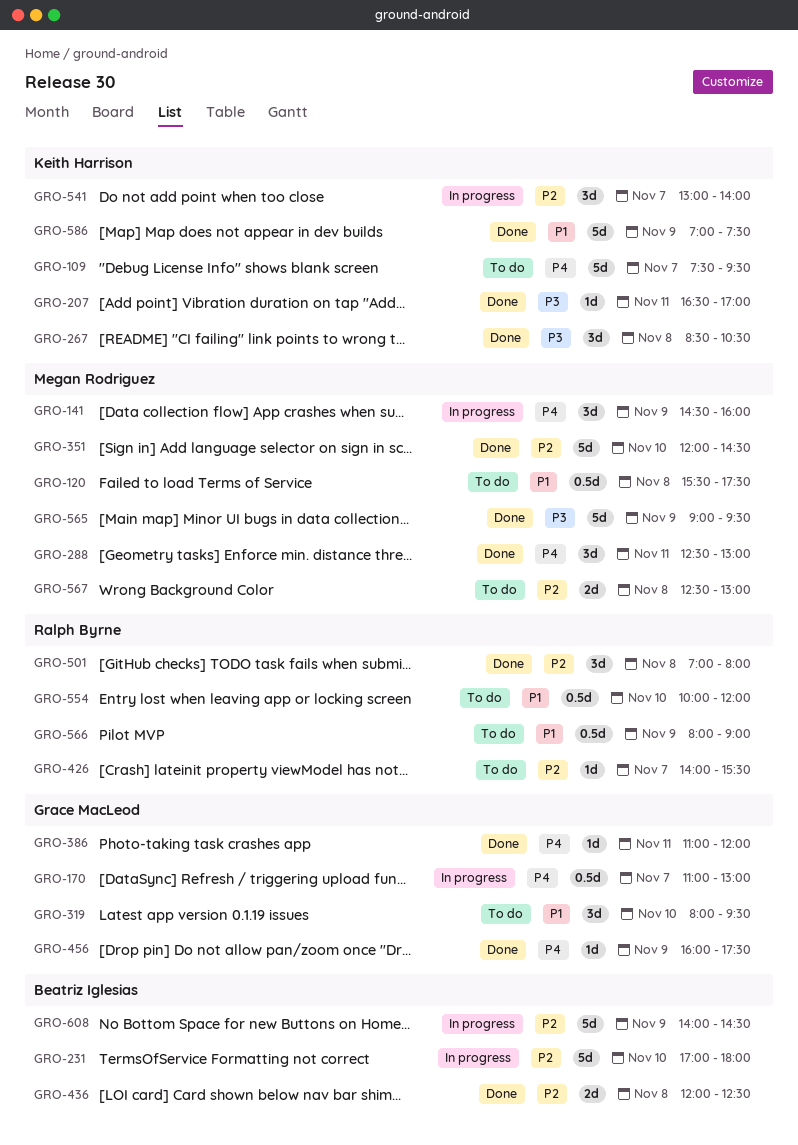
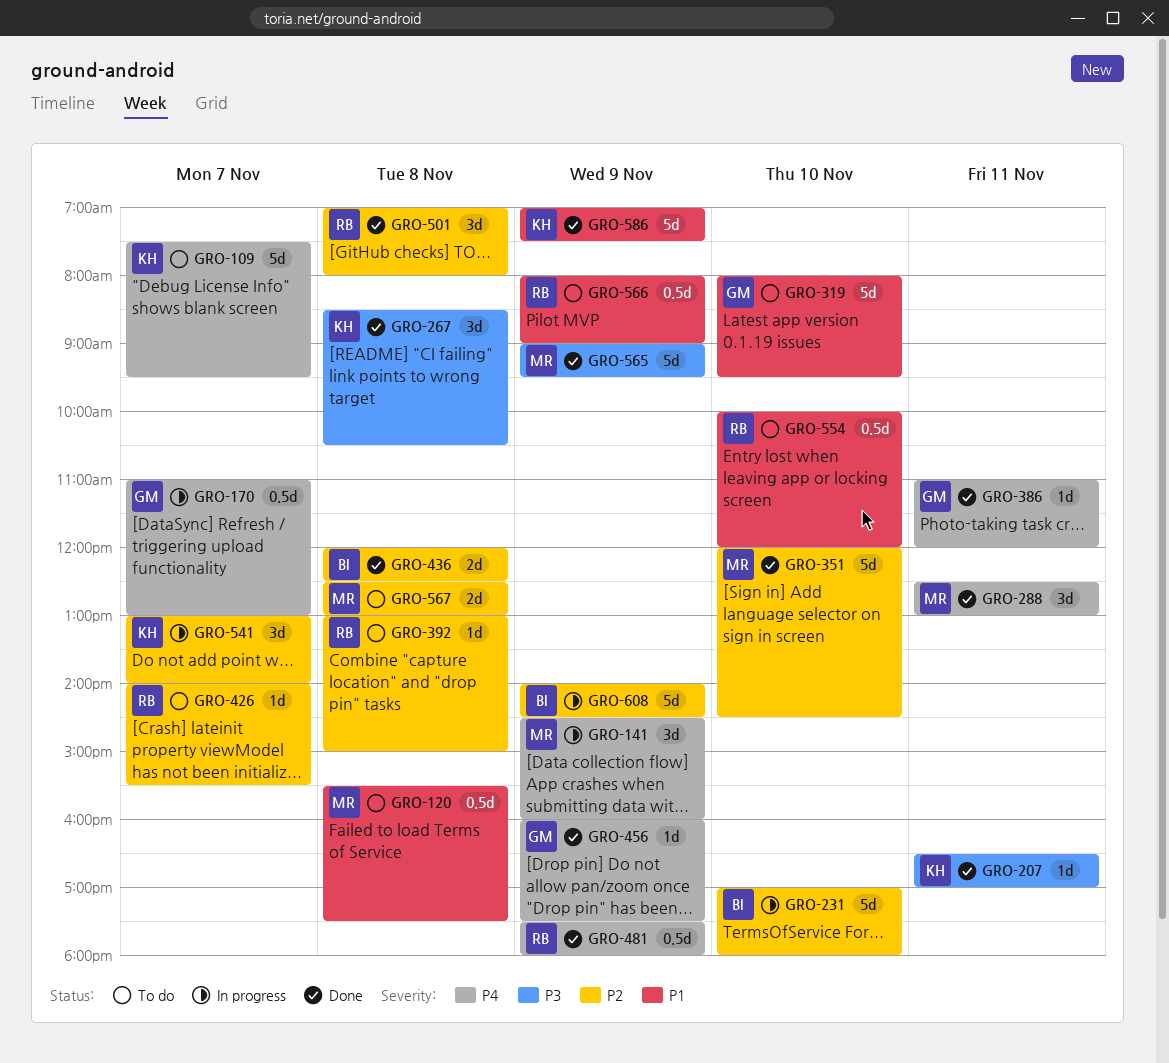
GRO-319, estimate: 3d -> 5d
GRO-392: none -> present
GRO-481: none -> present

